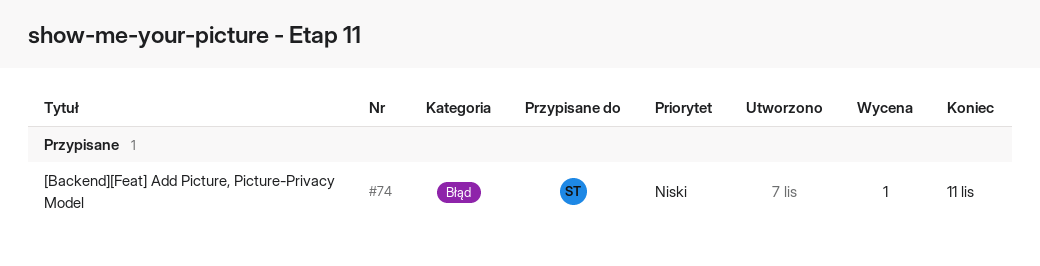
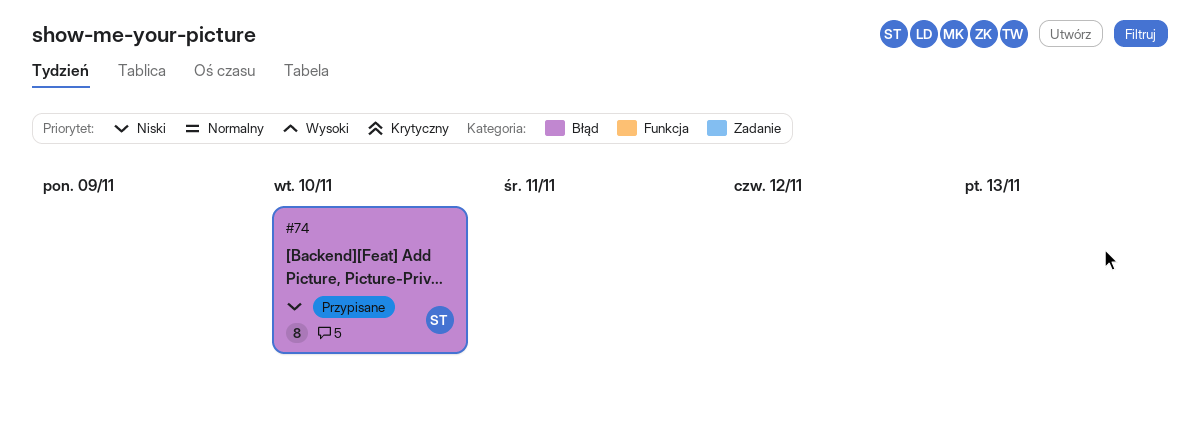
#74, estimate: 1 -> 8
#74, due: Nov 11 -> Nov 10

